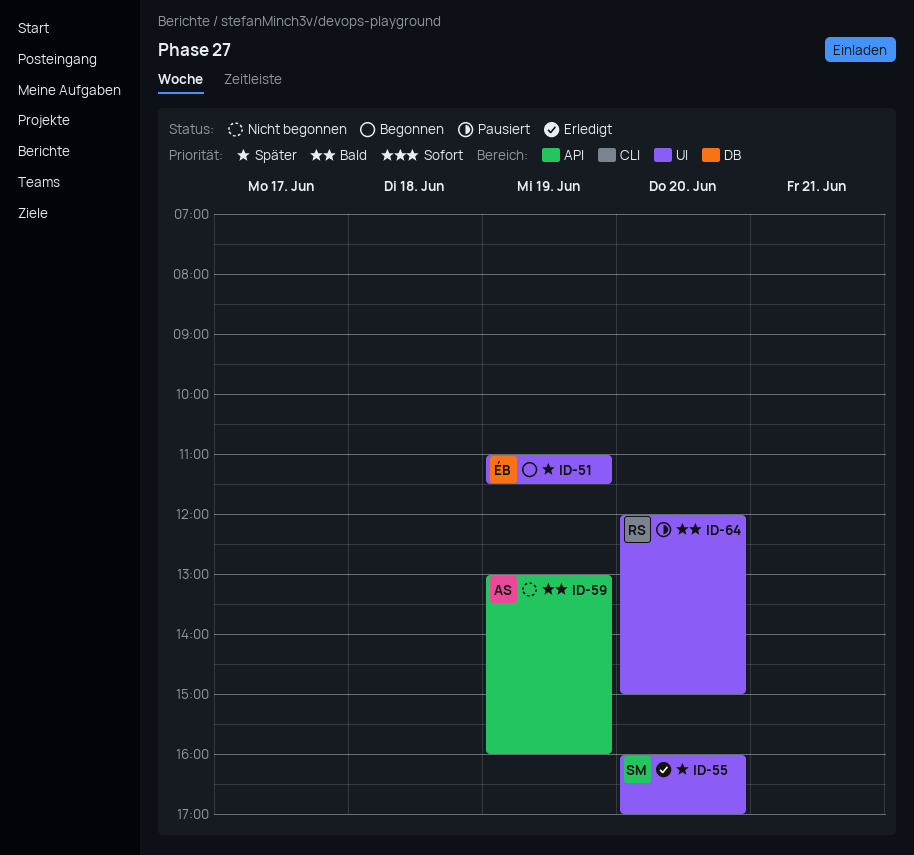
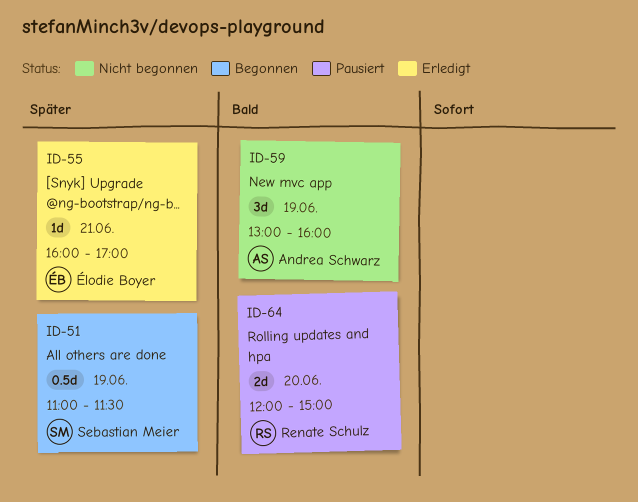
ID-51, owner: Élodie Boyer -> Sebastian Meier
ID-55, owner: Sebastian Meier -> Élodie Boyer
ID-55, day: Jun 20 -> Jun 21

